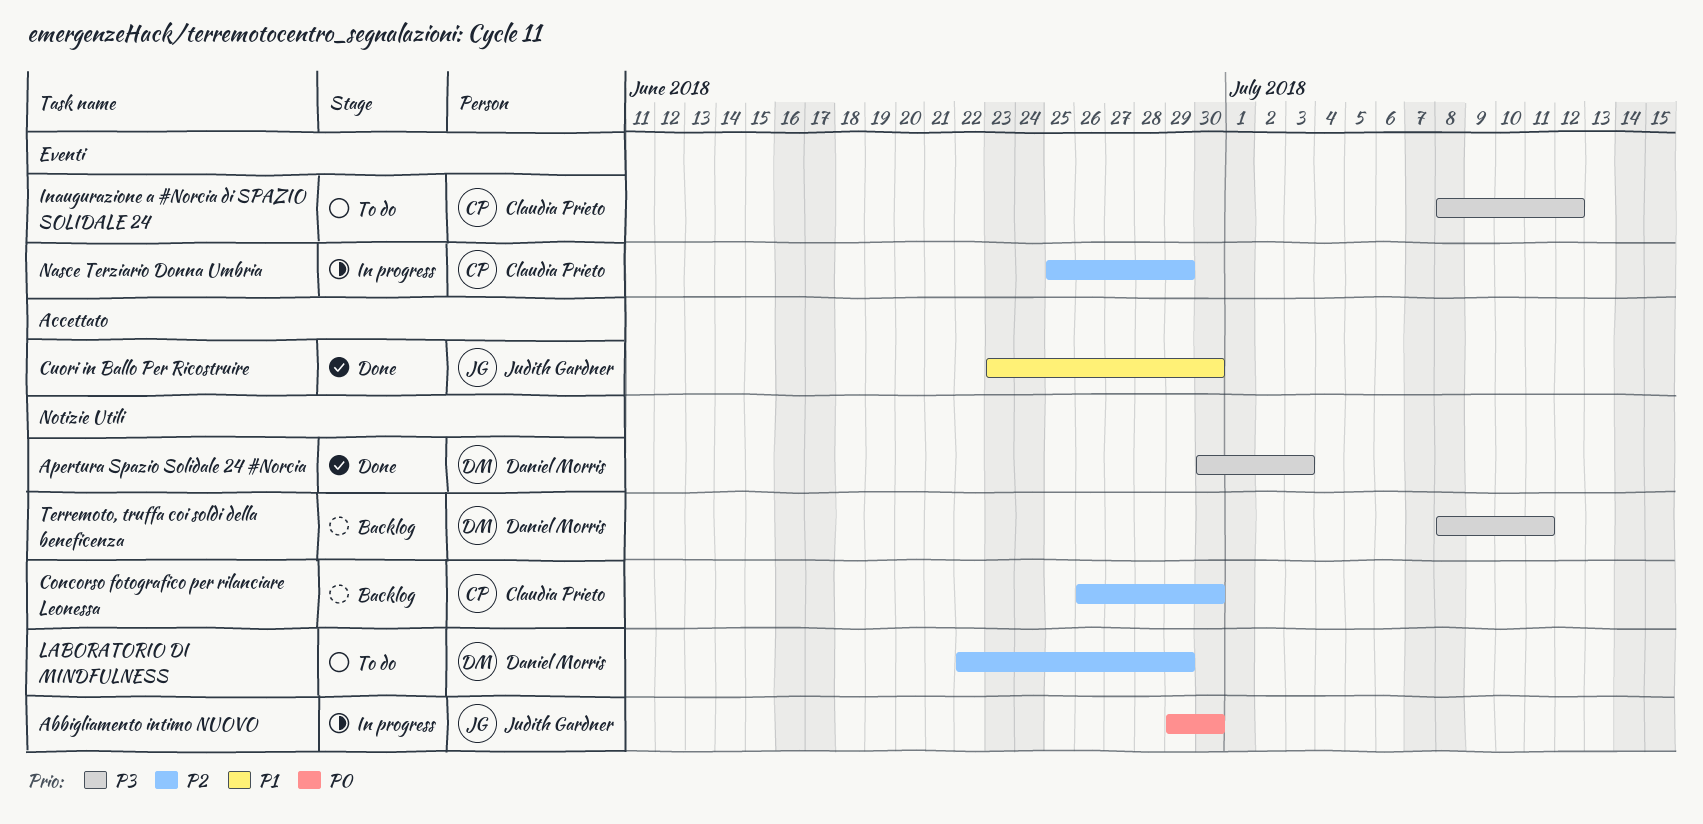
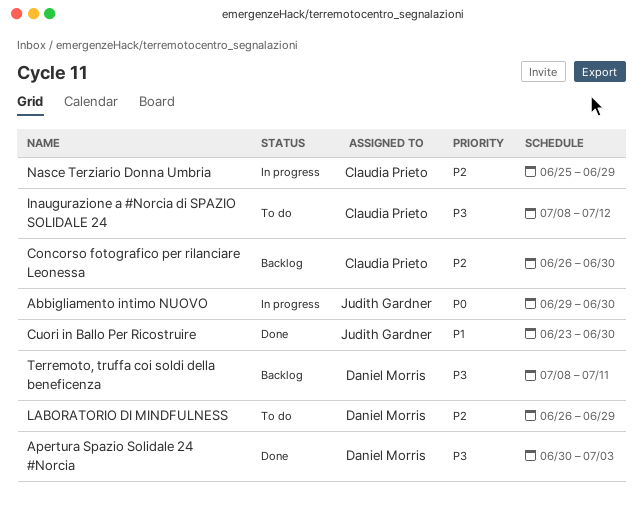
LABORATORIO DI MINDFULNESS, start: Jun 22 -> Jun 26

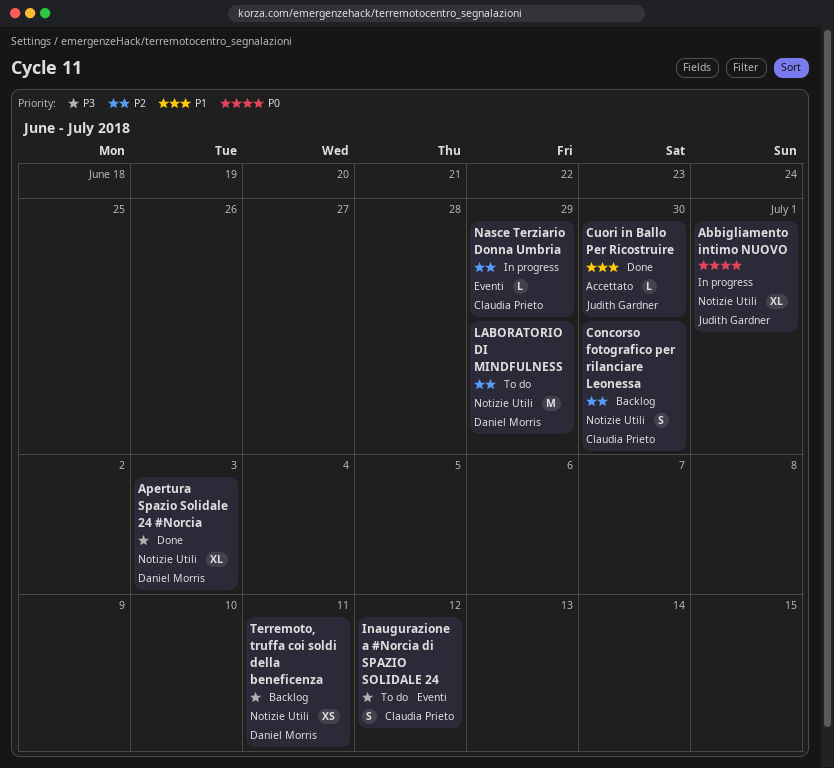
Abbigliamento intimo NUOVO, due: Jun 30 -> Jul 1

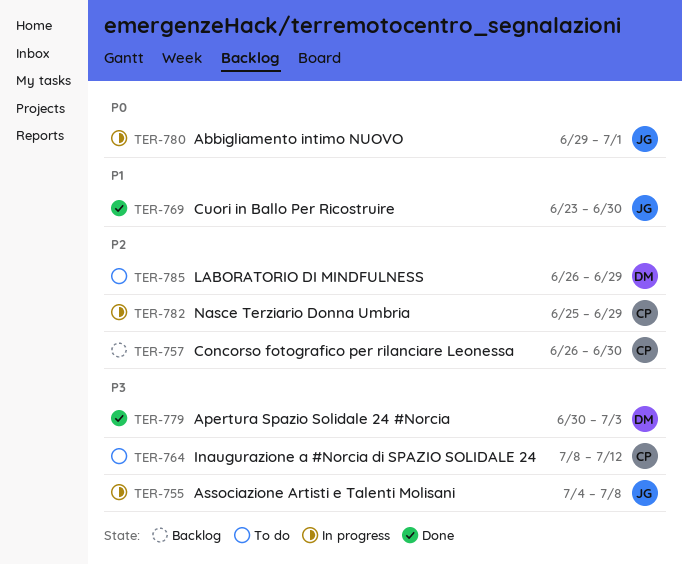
Associazione Artisti e Talenti Molisani: none -> present
Terremoto, truffa coi soldi della beneficenza: present -> none

